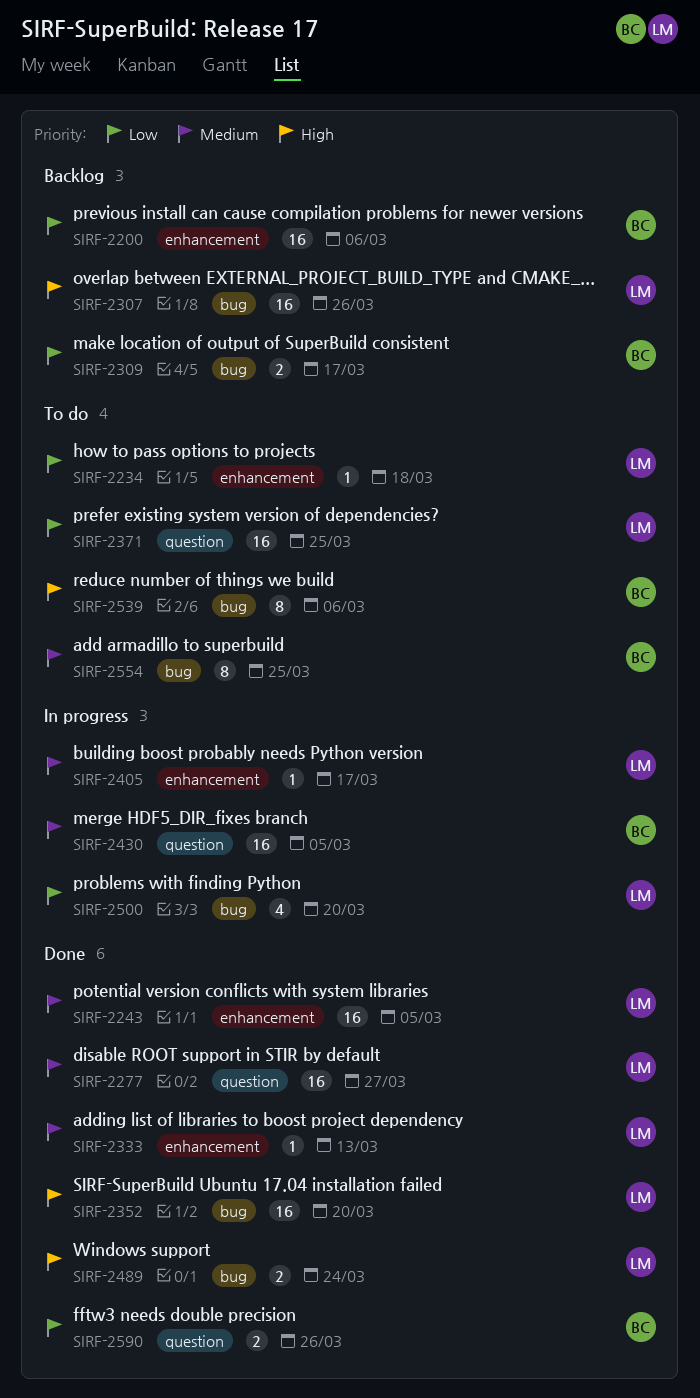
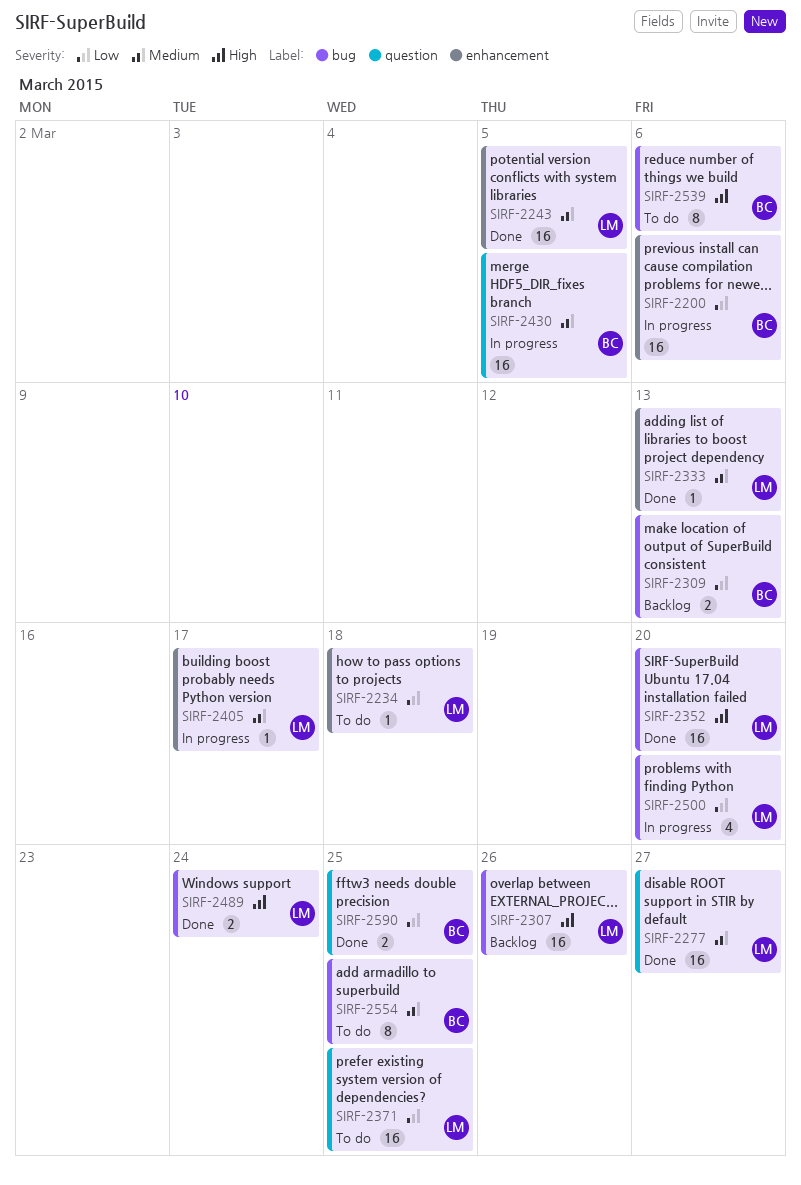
SIRF-2200, status: Backlog -> In progress
SIRF-2309, due: Mar 17 -> Mar 13
SIRF-2590, due: Mar 26 -> Mar 25

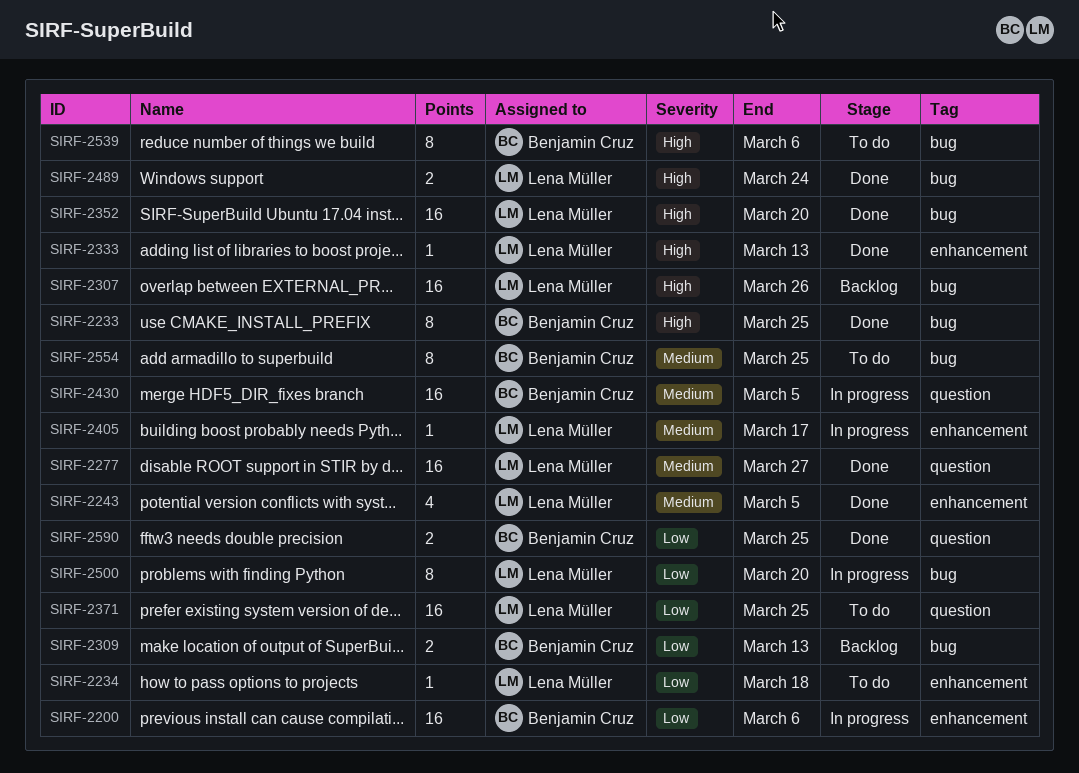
SIRF-2233: none -> present
SIRF-2243, estimate: 16 -> 4
SIRF-2333, priority: Medium -> High
SIRF-2500, estimate: 4 -> 8

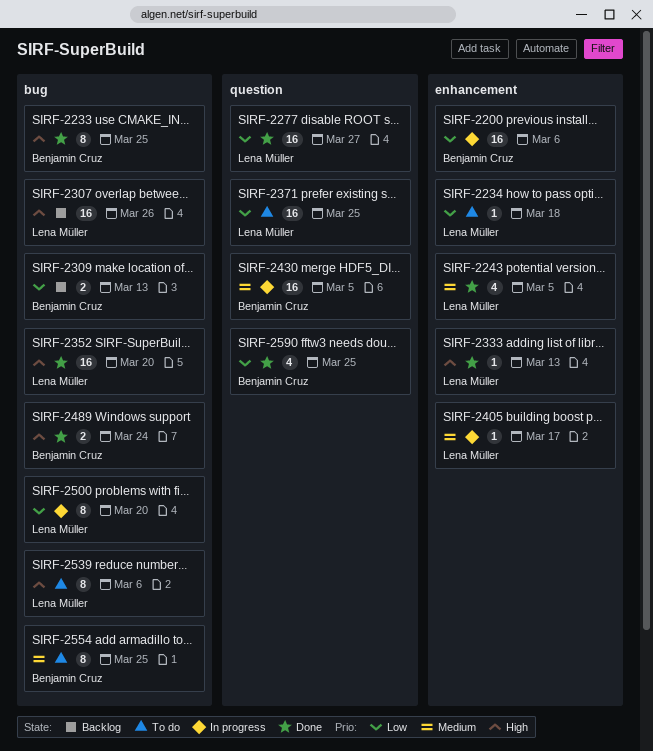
SIRF-2277, priority: Medium -> Low
SIRF-2489, owner: Lena Müller -> Benjamin Cruz
SIRF-2539, owner: Benjamin Cruz -> Lena Müller
SIRF-2590, estimate: 2 -> 4

